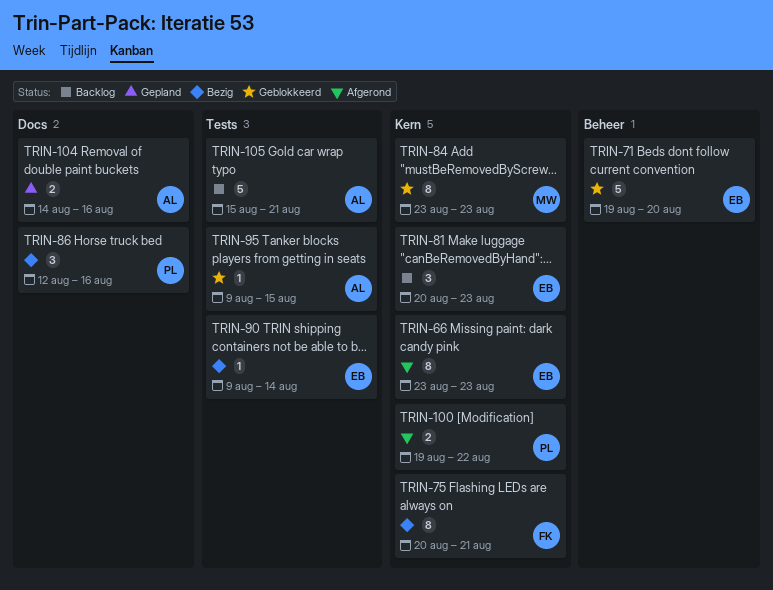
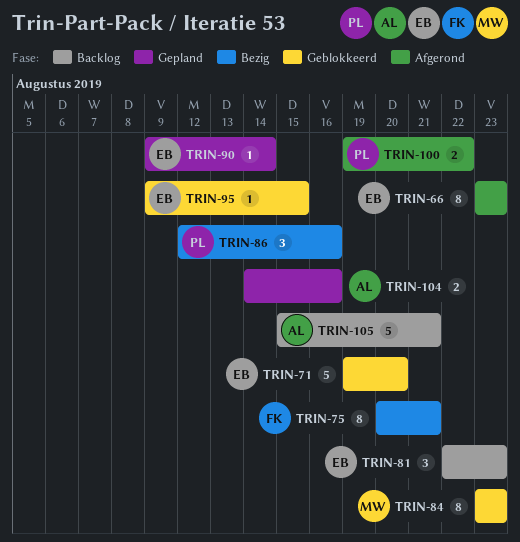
TRIN-81, start: Aug 20 -> Aug 22
TRIN-90, status: Bezig -> Gepland
TRIN-95, owner: AL -> EB

